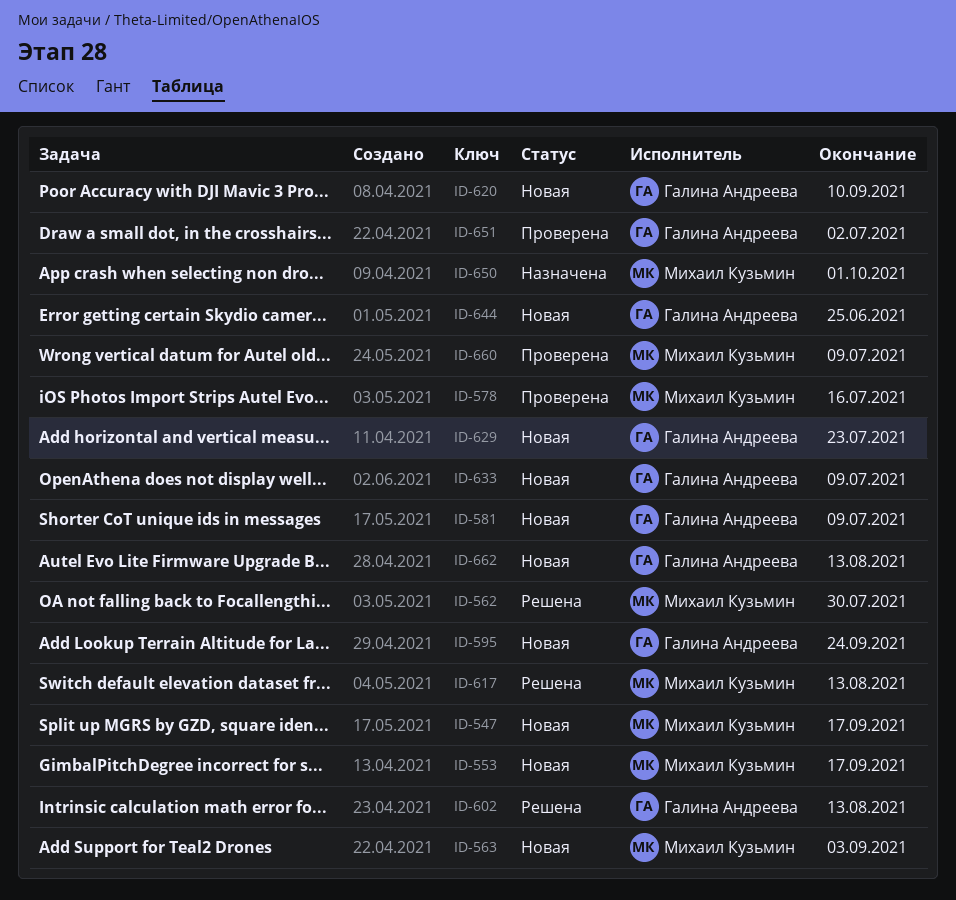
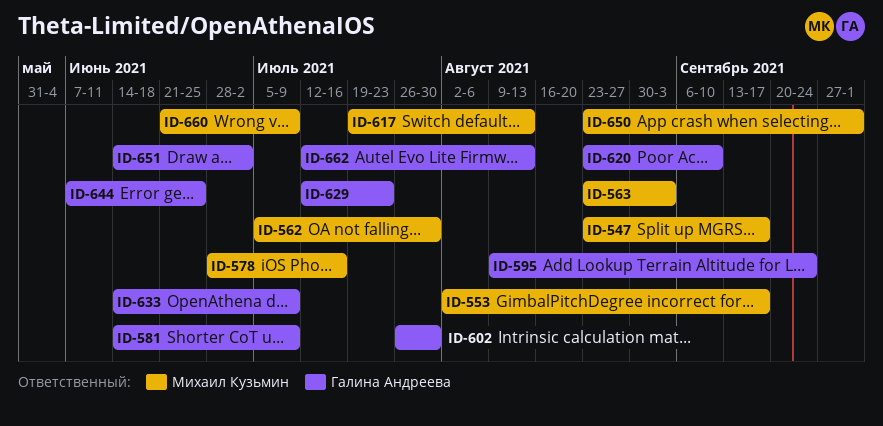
ID-602, due: Aug 13 -> Jul 30

